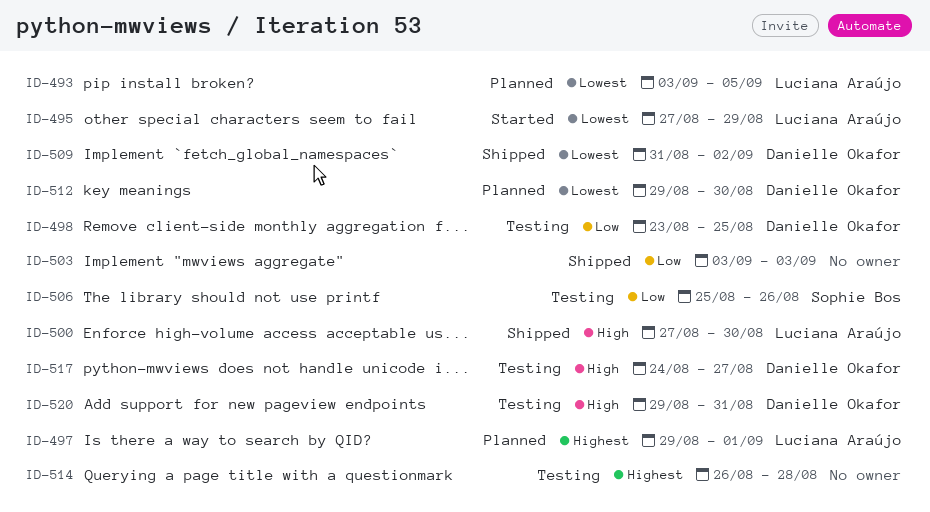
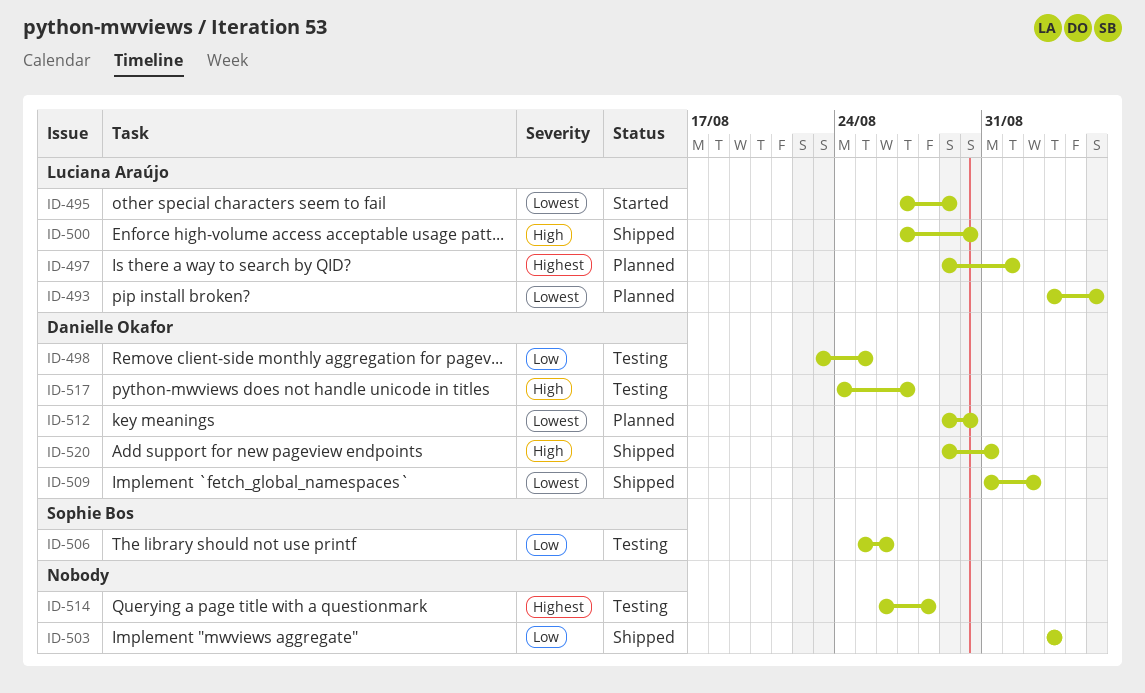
ID-520, status: Testing -> Shipped

